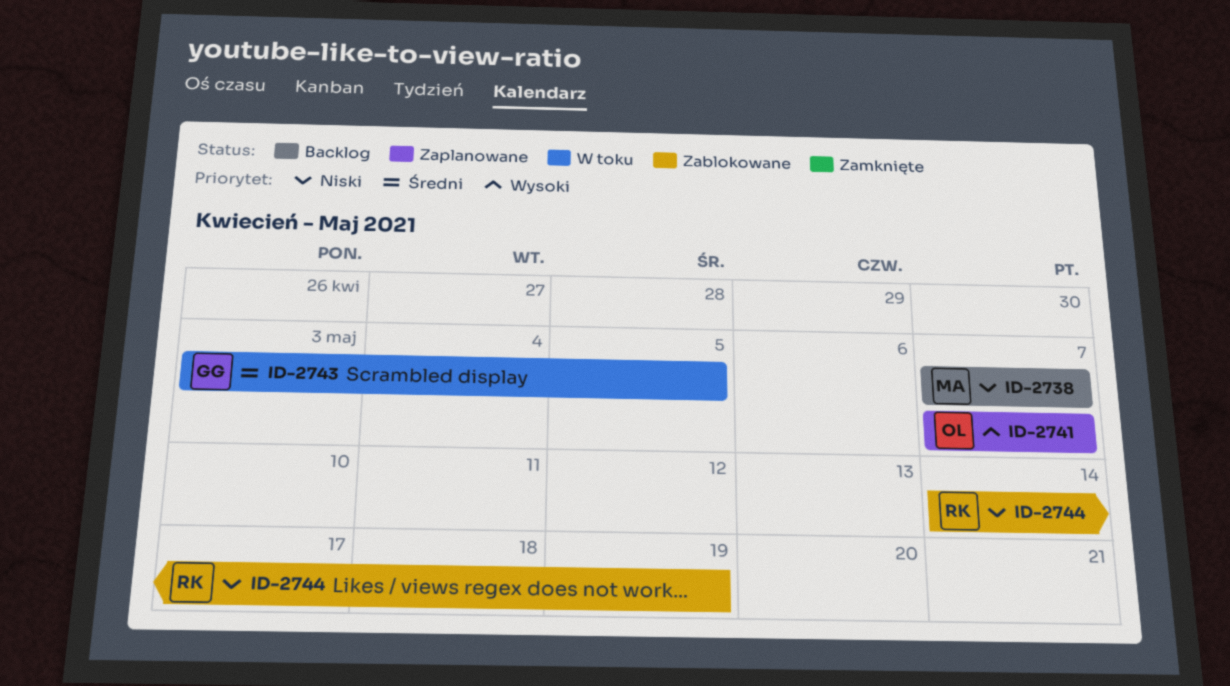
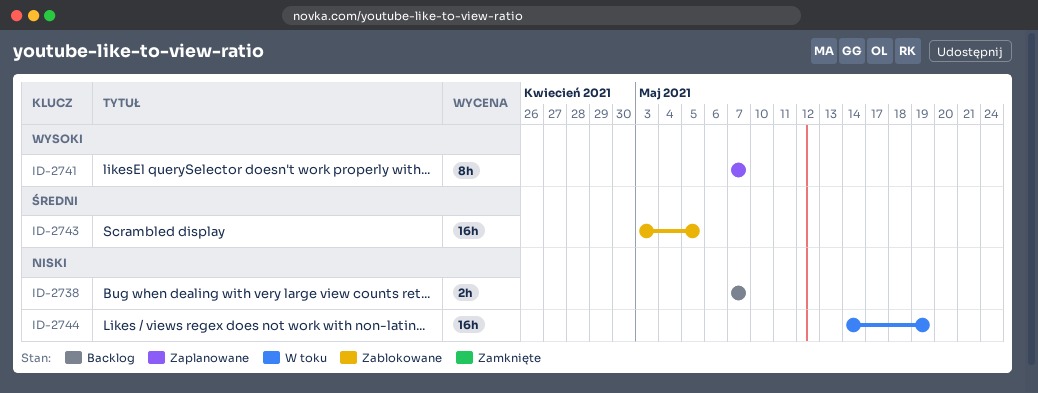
ID-2743, status: W toku -> Zablokowane
ID-2744, status: Zablokowane -> W toku

